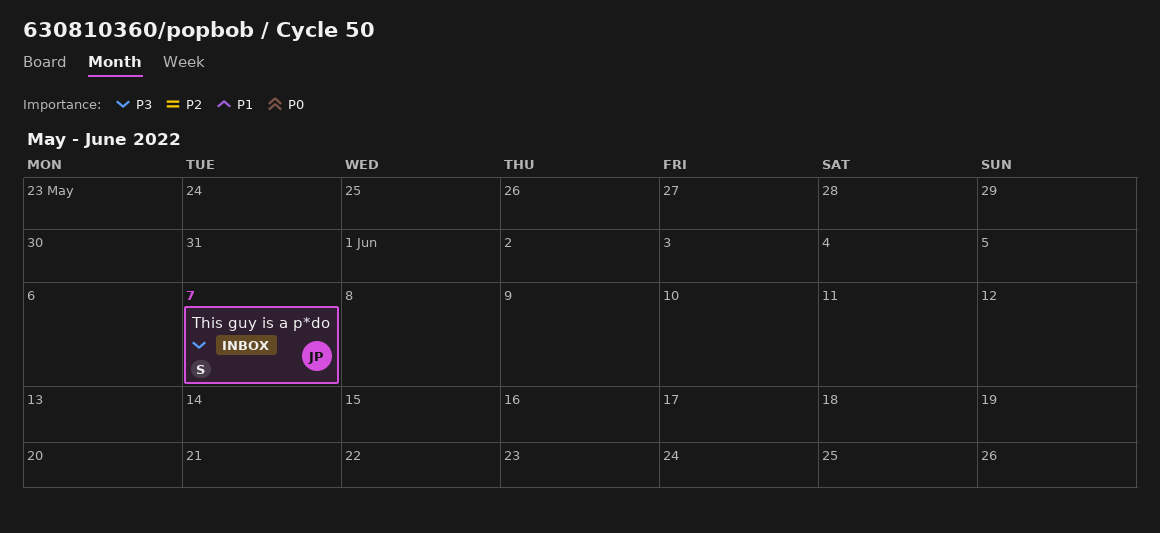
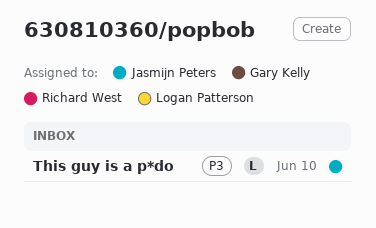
This guy is a p*do, estimate: S -> L
This guy is a p*do, due: Jun 7 -> Jun 10

